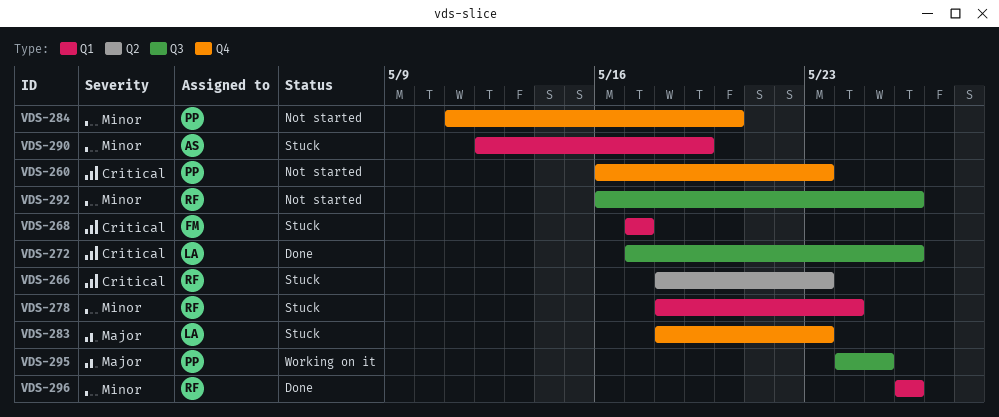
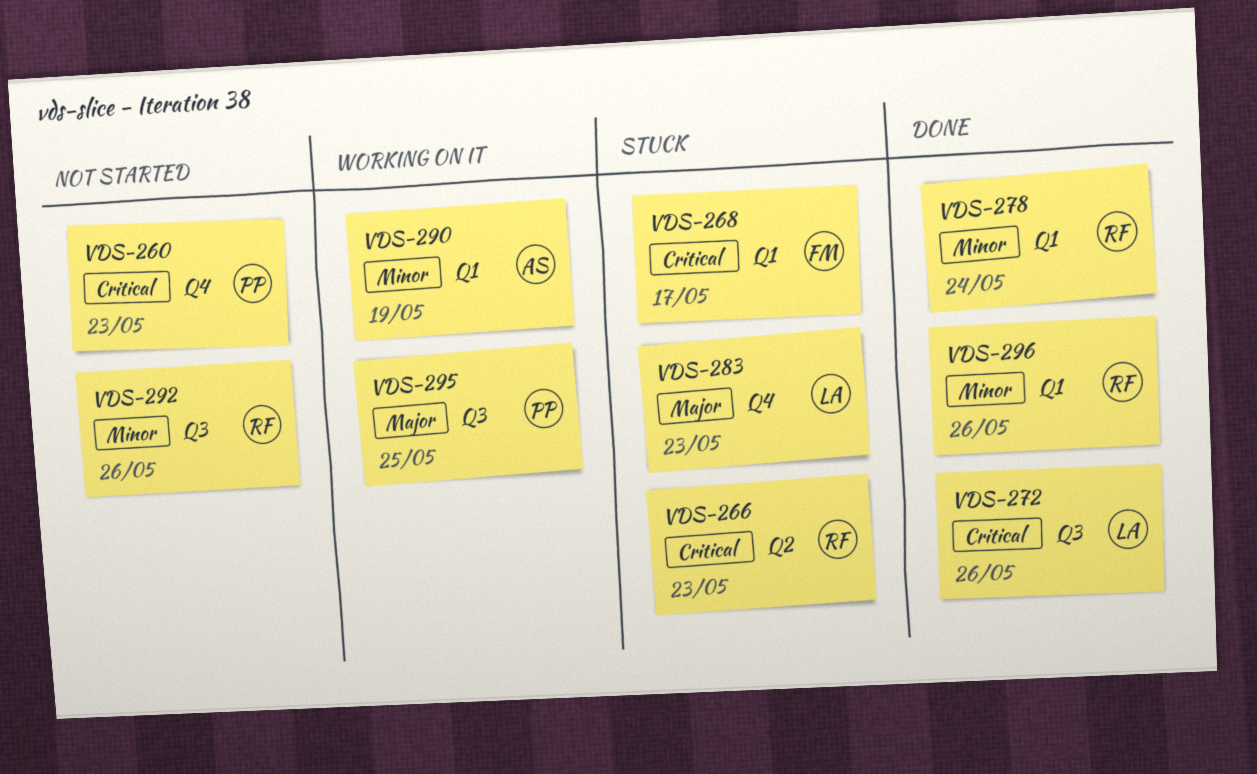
VDS-278, status: Stuck -> Done
VDS-284: present -> none
VDS-290, status: Stuck -> Working on it

